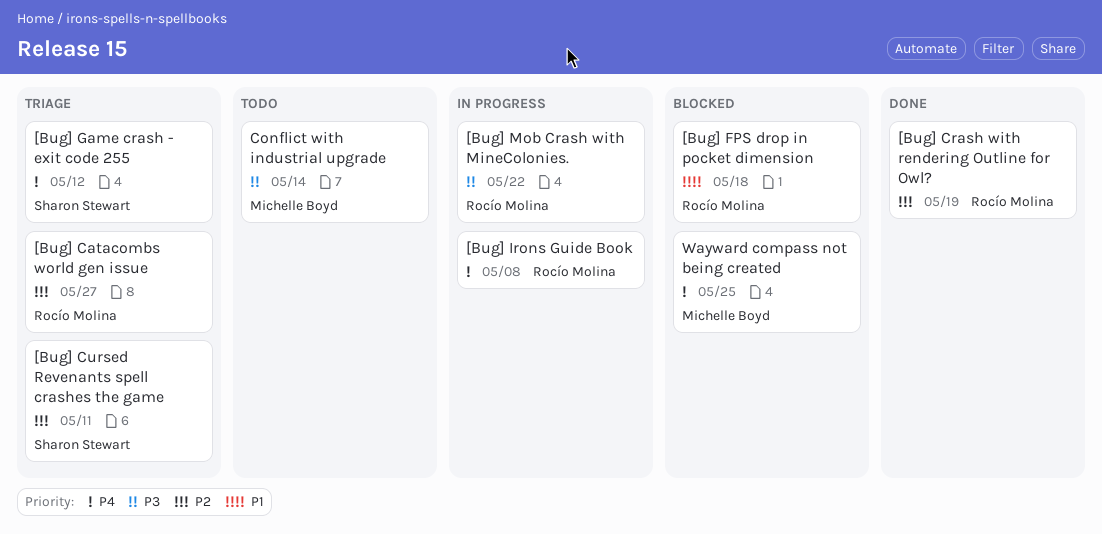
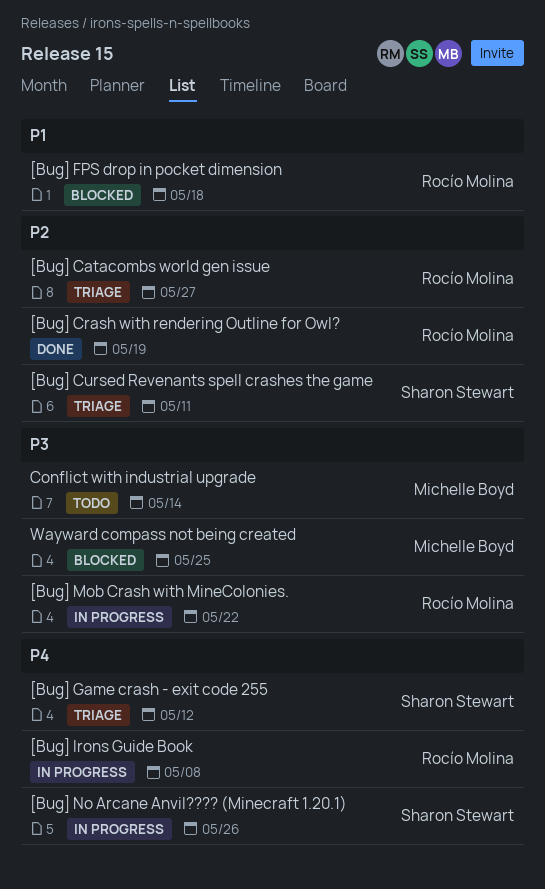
[Bug] No Arcane Anvil???? (Minecraft 1.20.1): none -> present
Wayward compass not being created, priority: P4 -> P3

